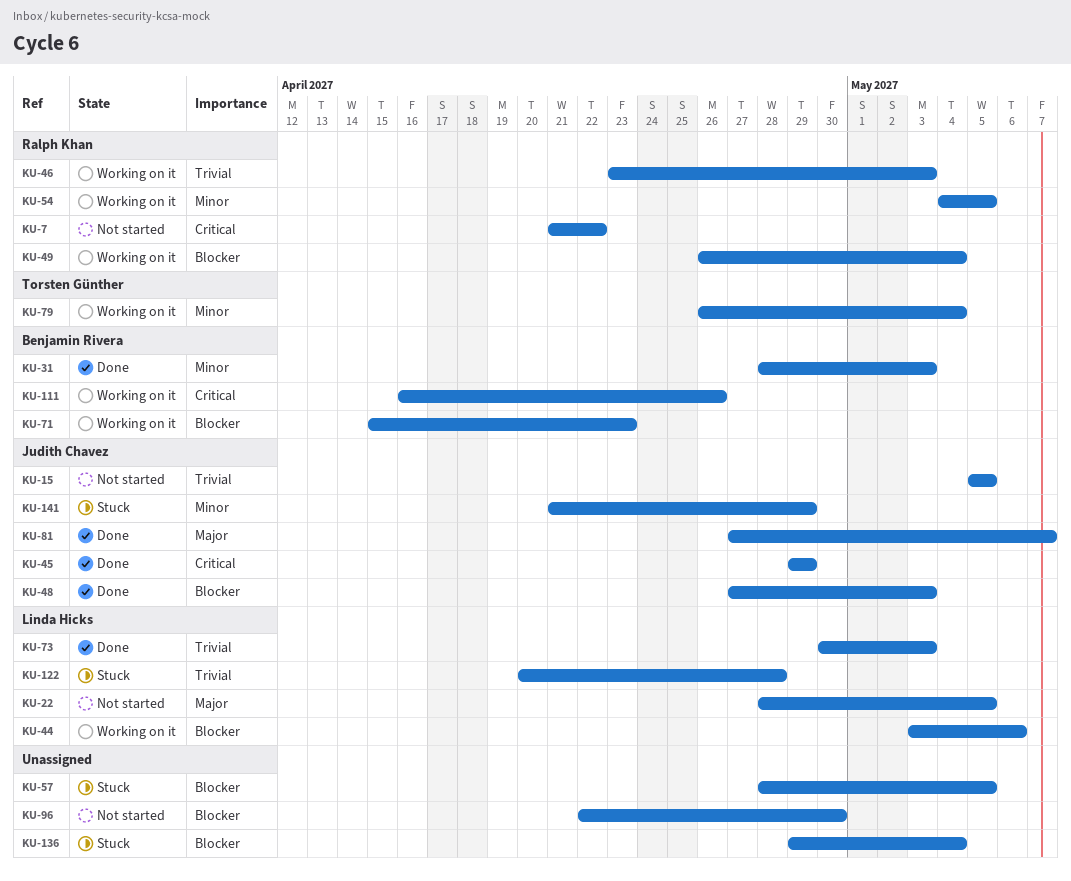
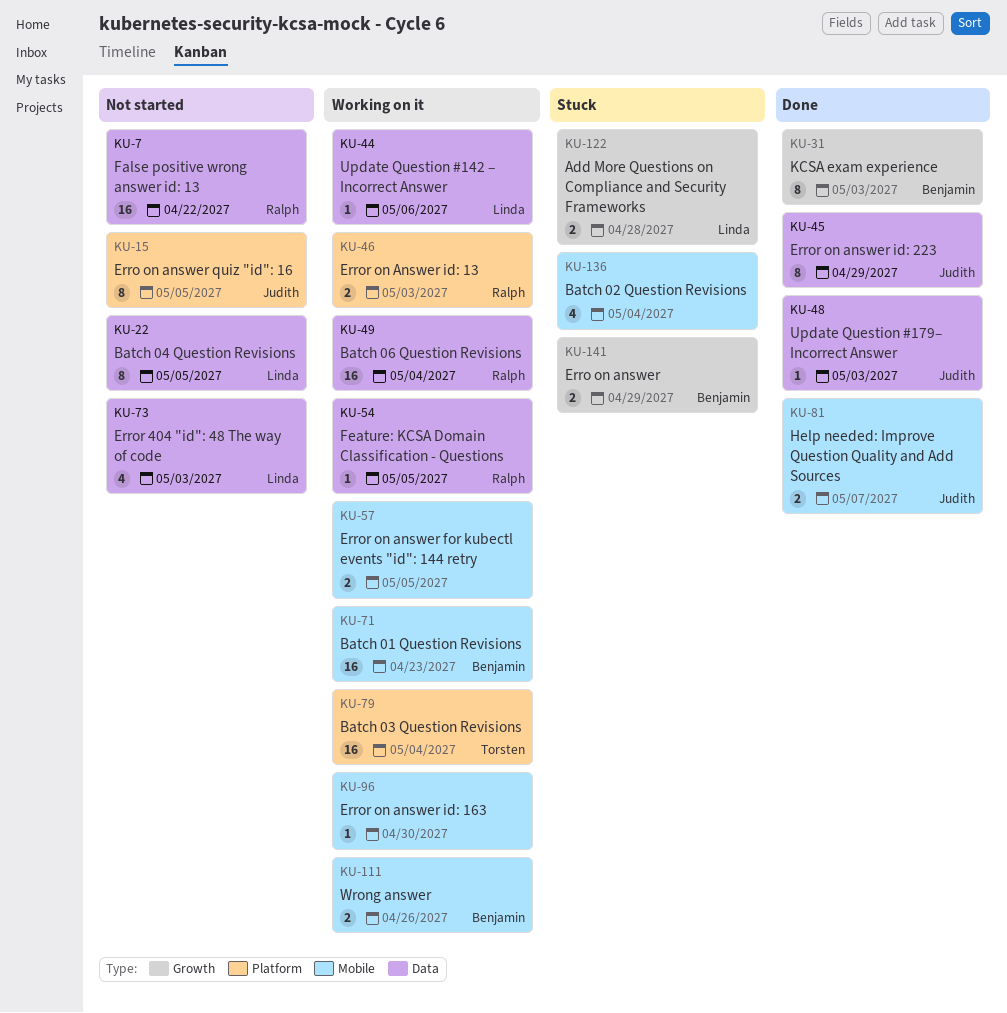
KU-57, status: Stuck -> Working on it
KU-73, status: Done -> Not started
KU-96, status: Not started -> Working on it
KU-141, owner: Judith Chavez -> Benjamin Rivera

